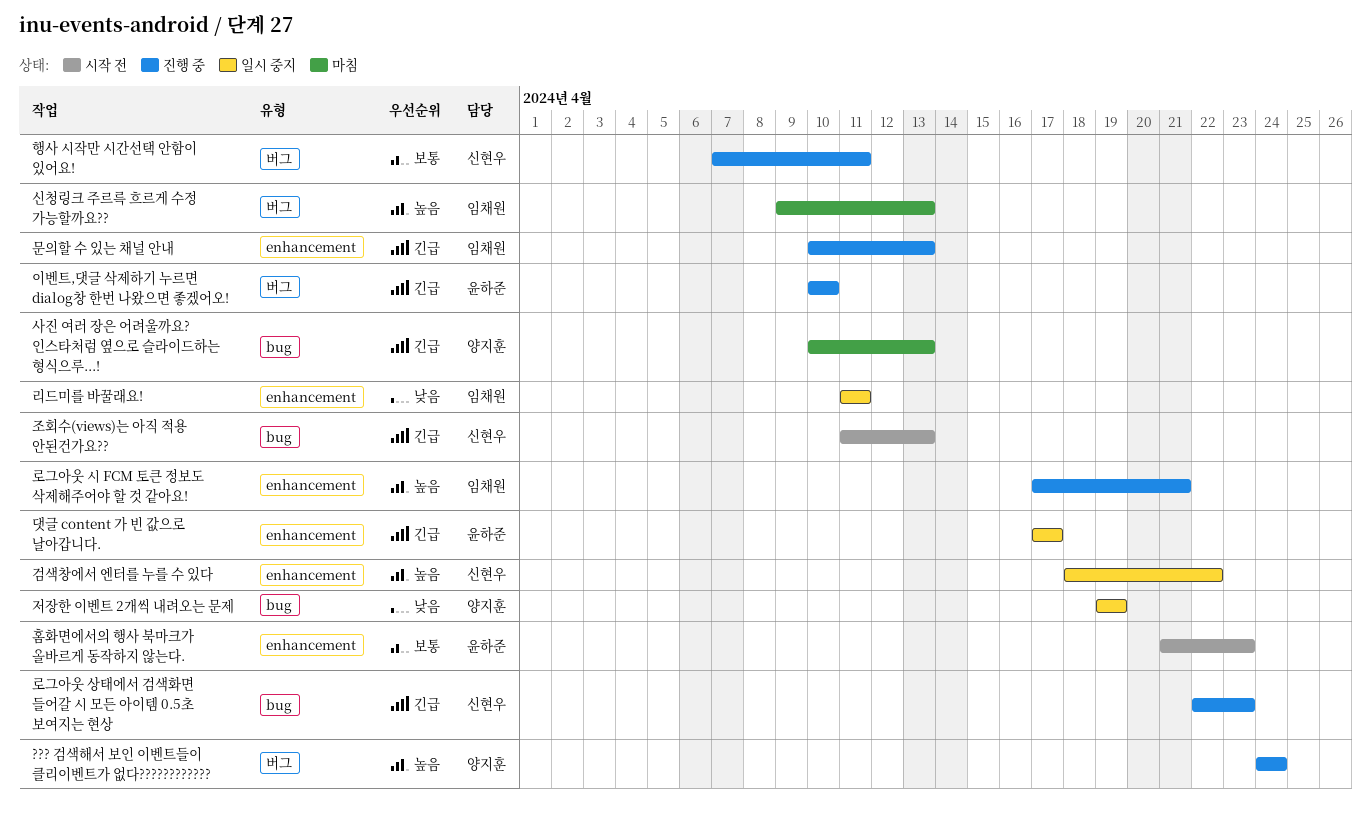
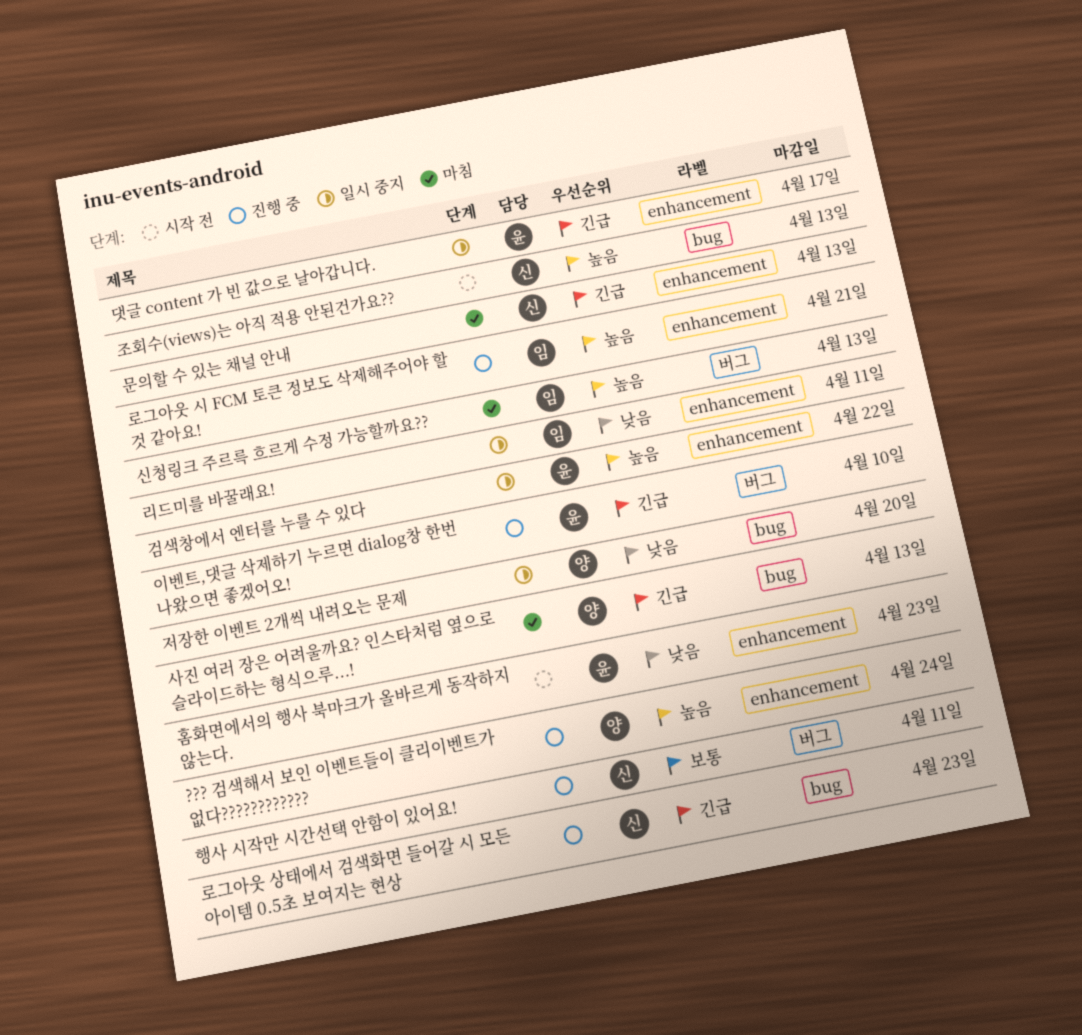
??? 검색해서 보인 이벤트들이 클리이벤트가 없다????????????, label: 버그 -> enhancement
검색창에서 엔터를 누를 수 있다, owner: 신현우 -> 윤하준
문의할 수 있는 채널 안내, status: 진행 중 -> 마침
문의할 수 있는 채널 안내, owner: 임채원 -> 신현우
저장한 이벤트 2개씩 내려오는 문제, due: Apr 19 -> Apr 20
조회수(views)는 아직 적용 안된건가요??, priority: 긴급 -> 높음
홈화면에서의 행사 북마크가 올바르게 동작하지 않는다., priority: 보통 -> 낮음

